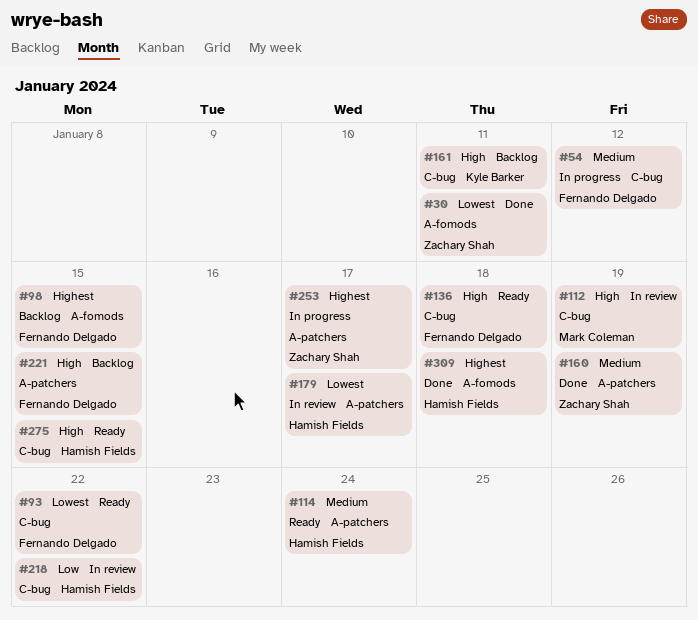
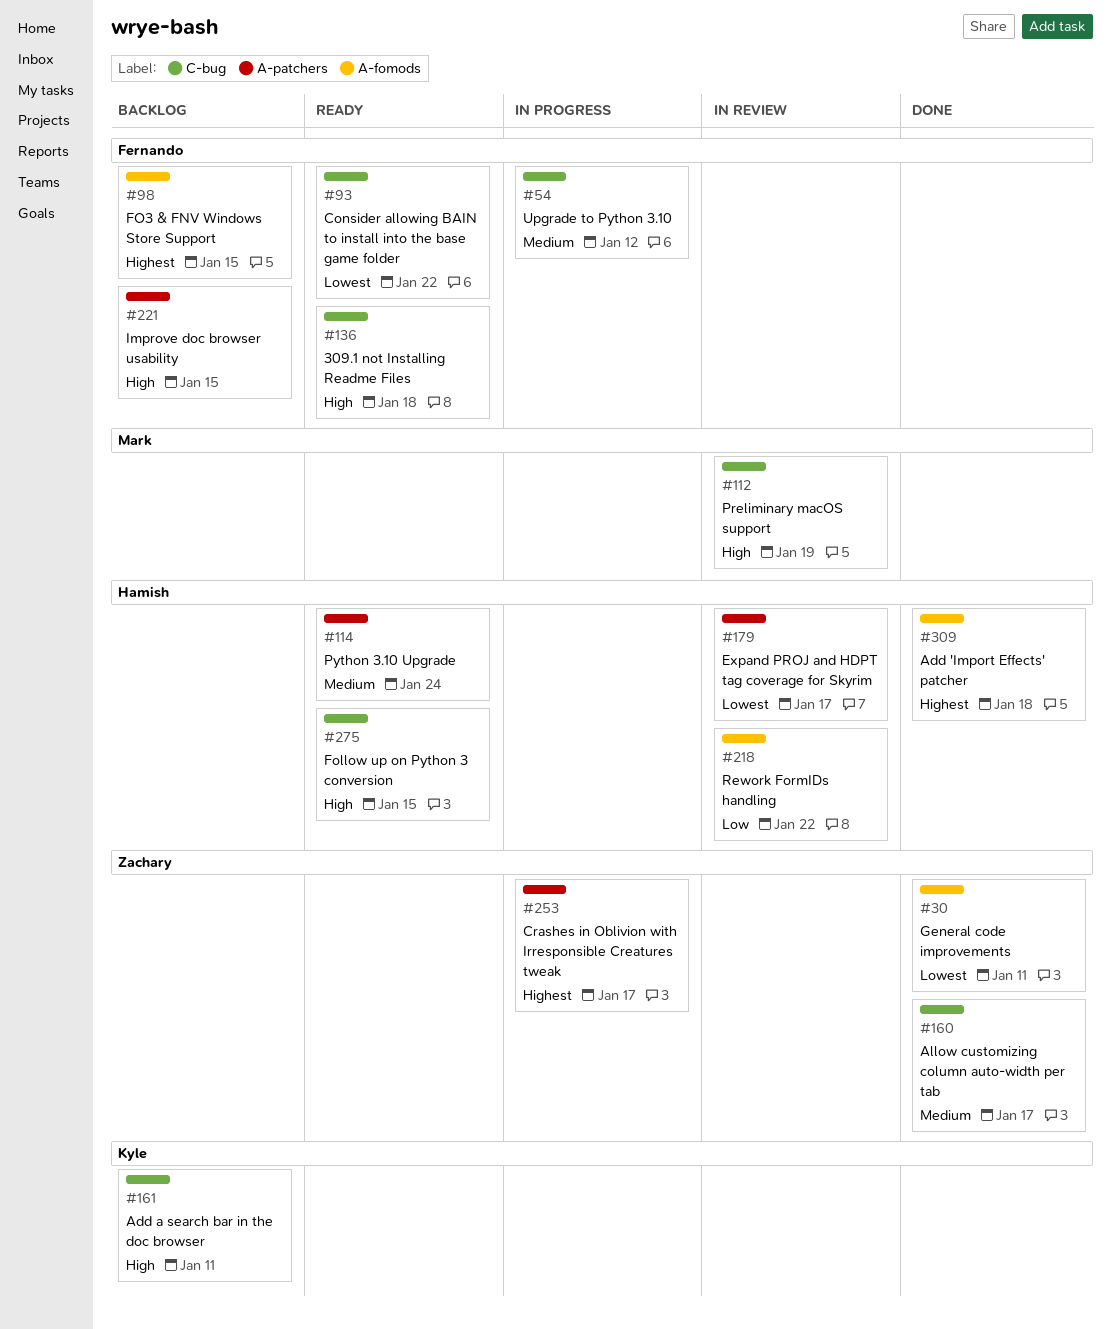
#160, label: A-patchers -> C-bug
#160, due: Jan 19 -> Jan 17
#218, label: C-bug -> A-fomods

